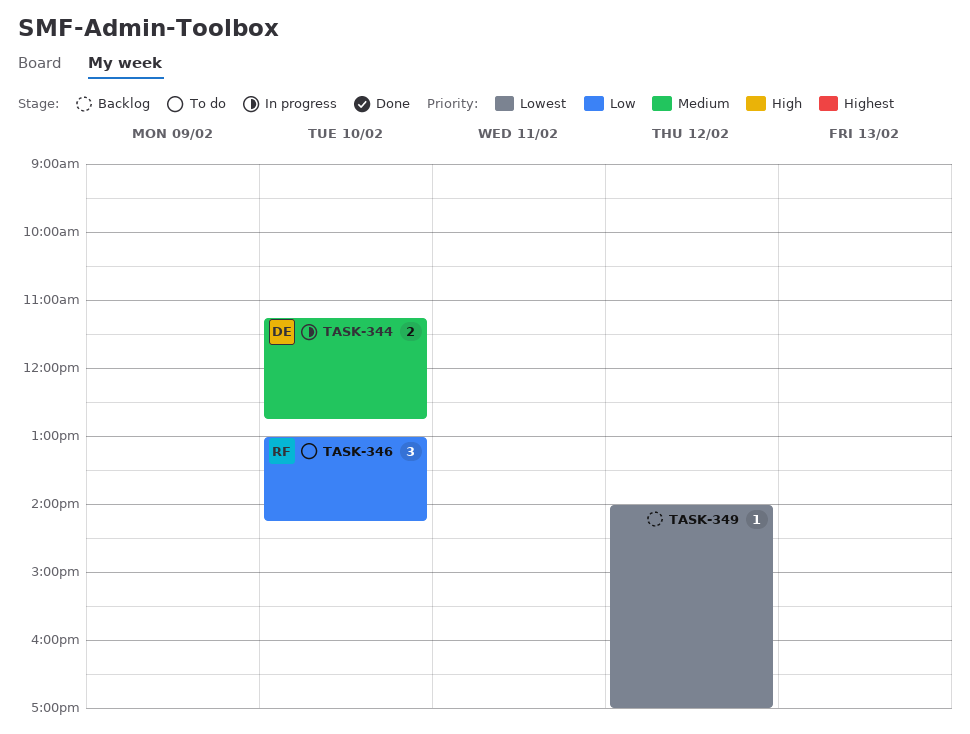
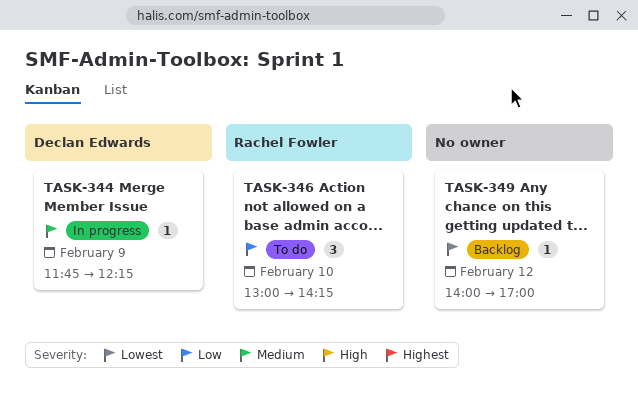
TASK-344, estimate: 2 -> 1
TASK-344, day: Feb 10 -> Feb 9
TASK-344, begins: 11:15 -> 11:45
TASK-344, ends: 12:45 -> 12:15

